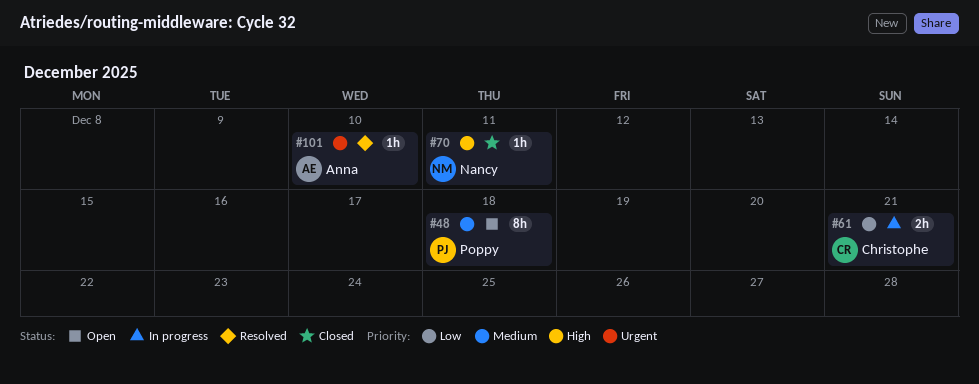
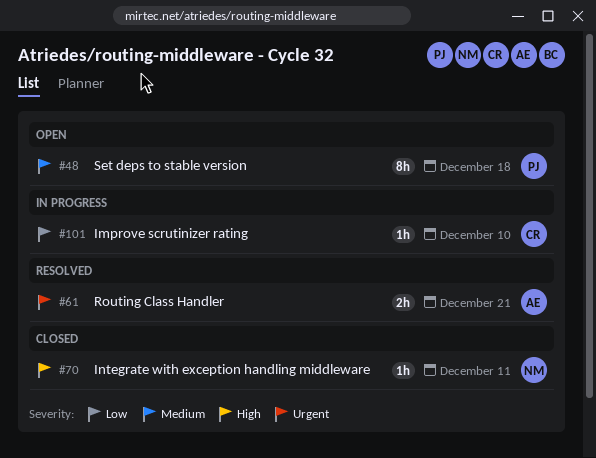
#61, status: In progress -> Resolved
#61, owner: Christophe -> Anna
#61, priority: Low -> Urgent
#101, status: Resolved -> In progress
#101, owner: Anna -> Christophe
#101, priority: Urgent -> Low

